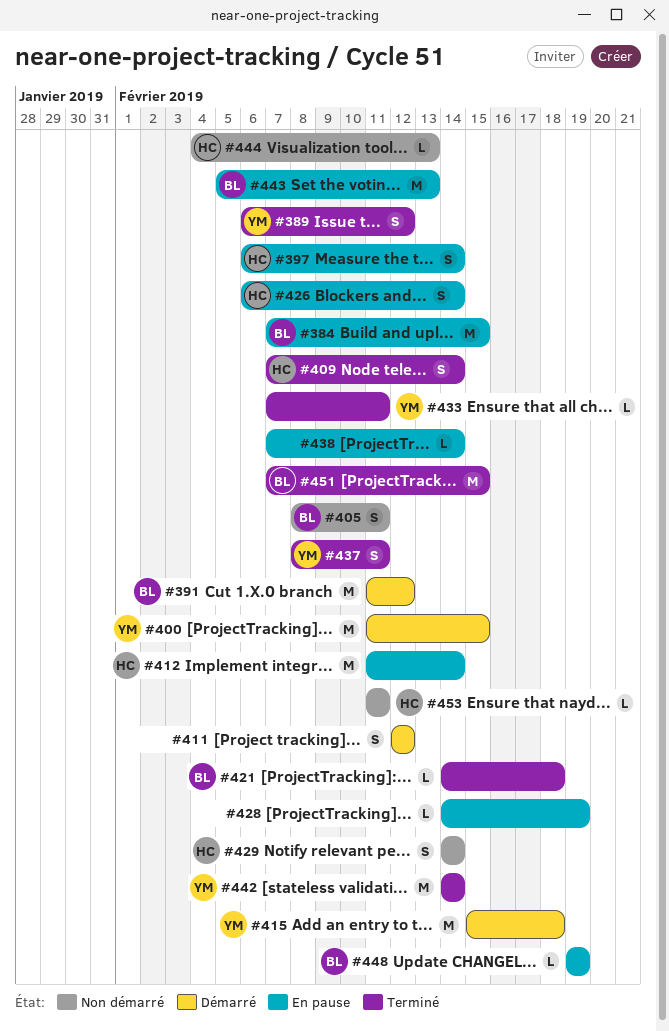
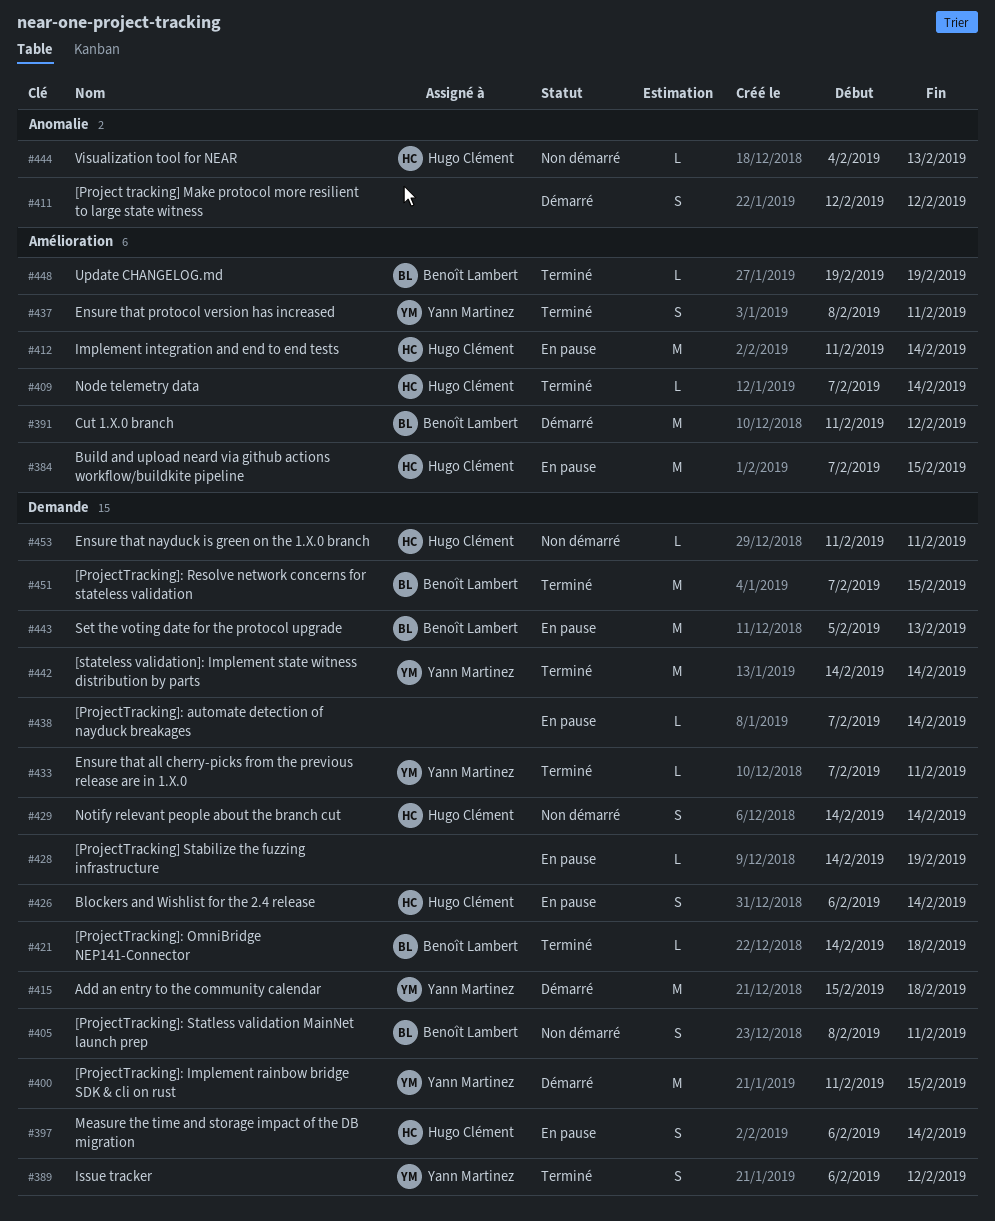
#384, owner: Benoît Lambert -> Hugo Clément
#409, estimate: S -> L
#448, status: En pause -> Terminé

